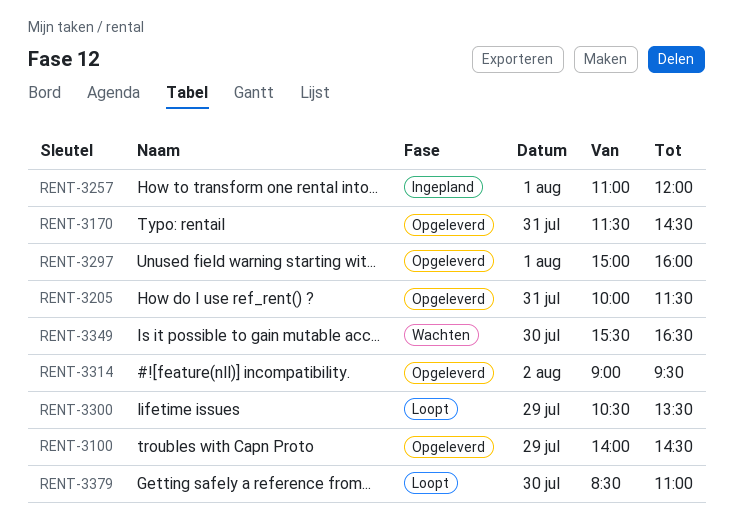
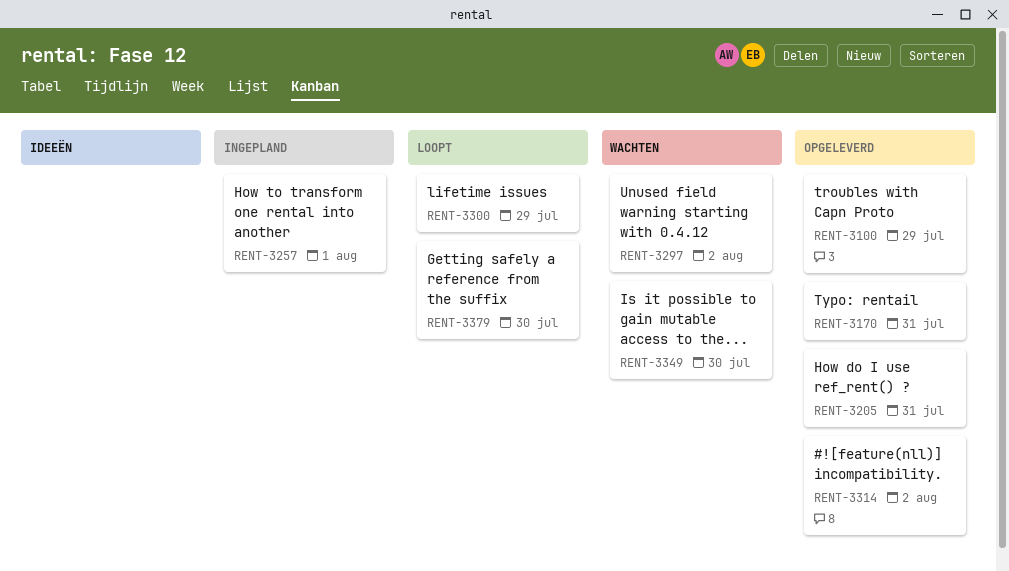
RENT-3297, status: Opgeleverd -> Wachten
RENT-3297, day: Aug 1 -> Aug 2

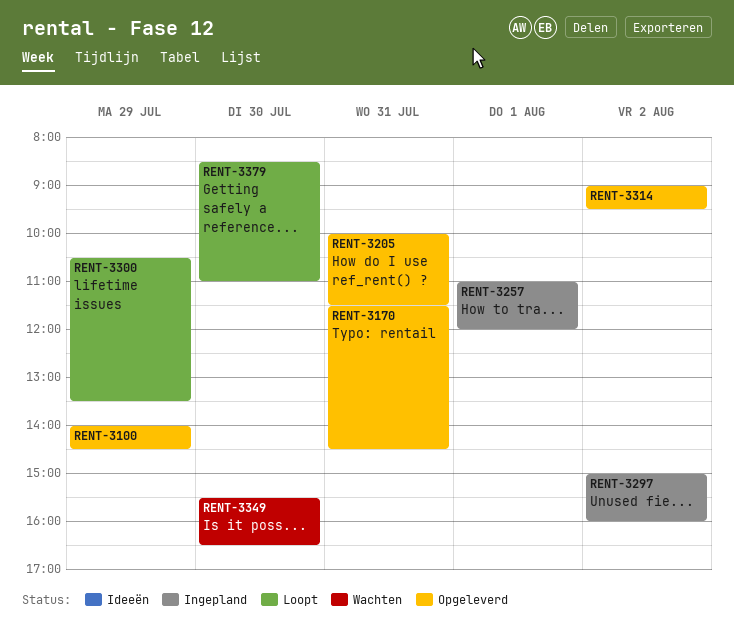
RENT-3297, status: Wachten -> Ingepland

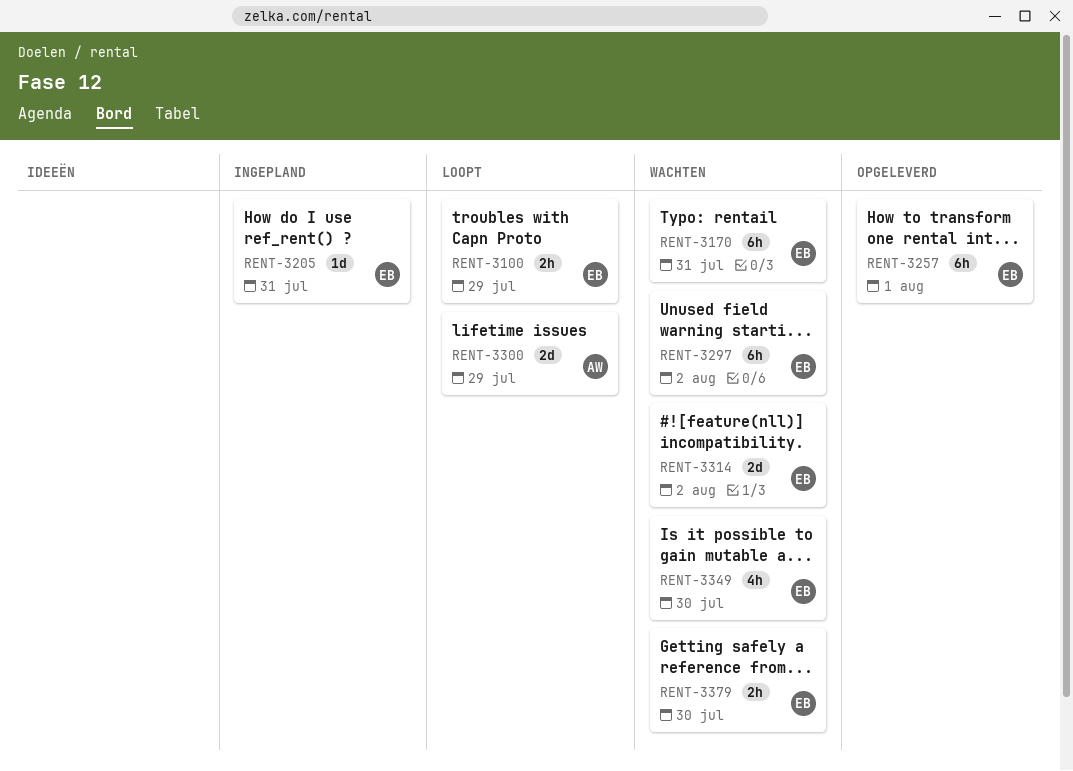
RENT-3100, status: Opgeleverd -> Loopt
RENT-3170, status: Opgeleverd -> Wachten
RENT-3205, status: Opgeleverd -> Ingepland
RENT-3257, status: Ingepland -> Opgeleverd
RENT-3297, status: Ingepland -> Wachten
RENT-3314, status: Opgeleverd -> Wachten
RENT-3379, status: Loopt -> Wachten

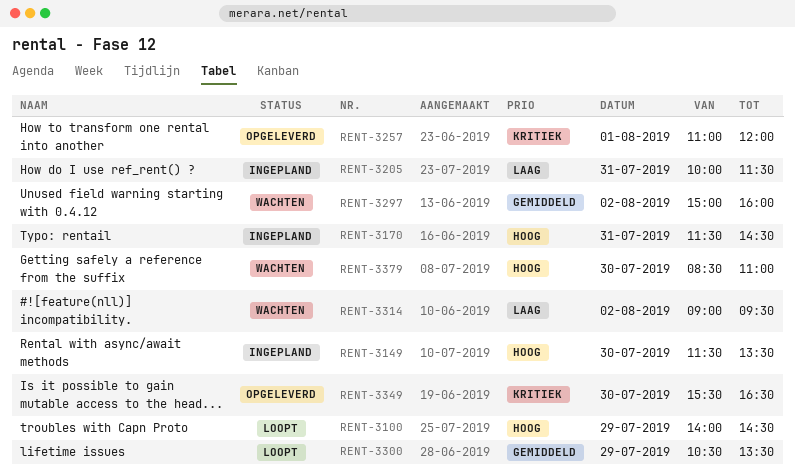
RENT-3149: none -> present
RENT-3170, status: Wachten -> Ingepland
RENT-3349, status: Wachten -> Opgeleverd

